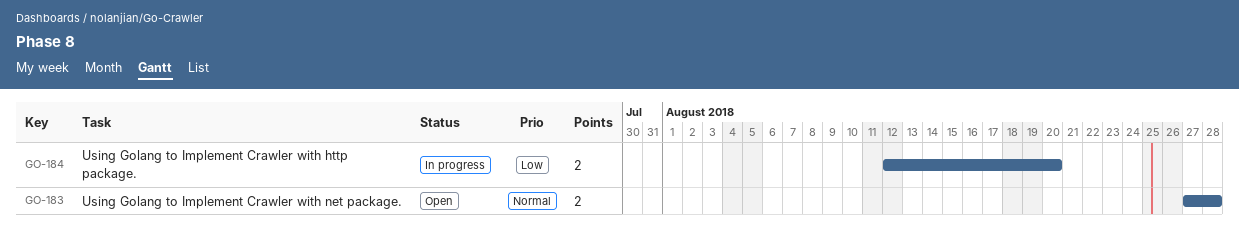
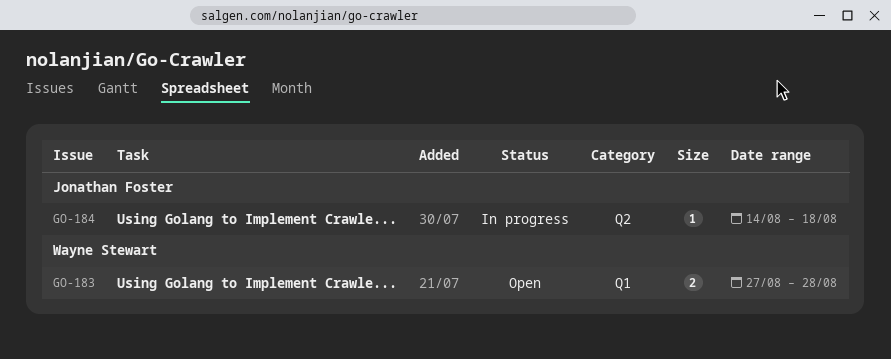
GO-184, estimate: 2 -> 1
GO-184, start: Aug 12 -> Aug 14
GO-184, due: Aug 20 -> Aug 18

